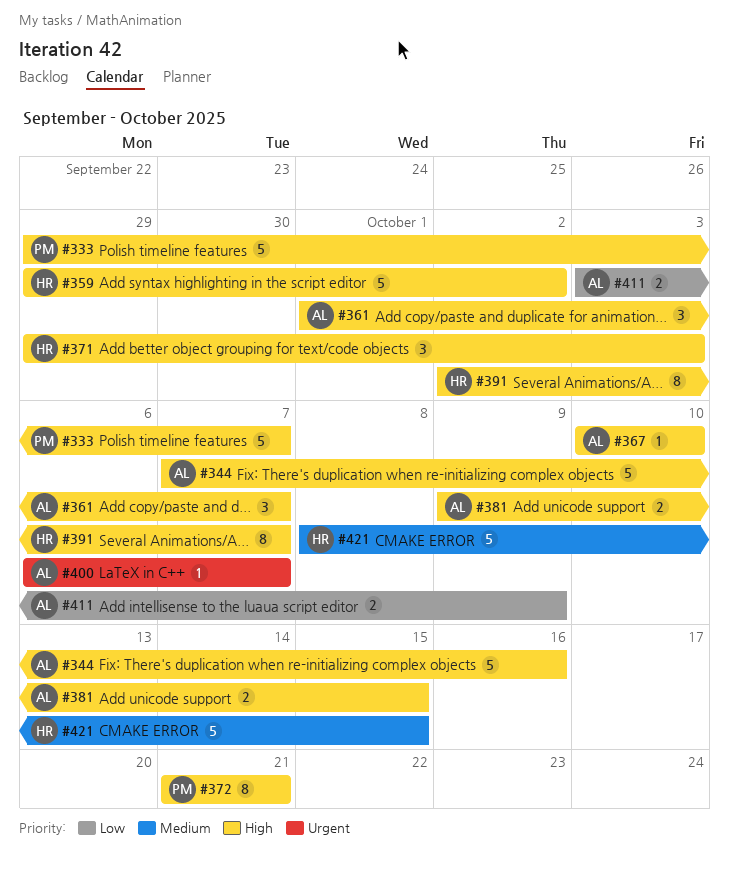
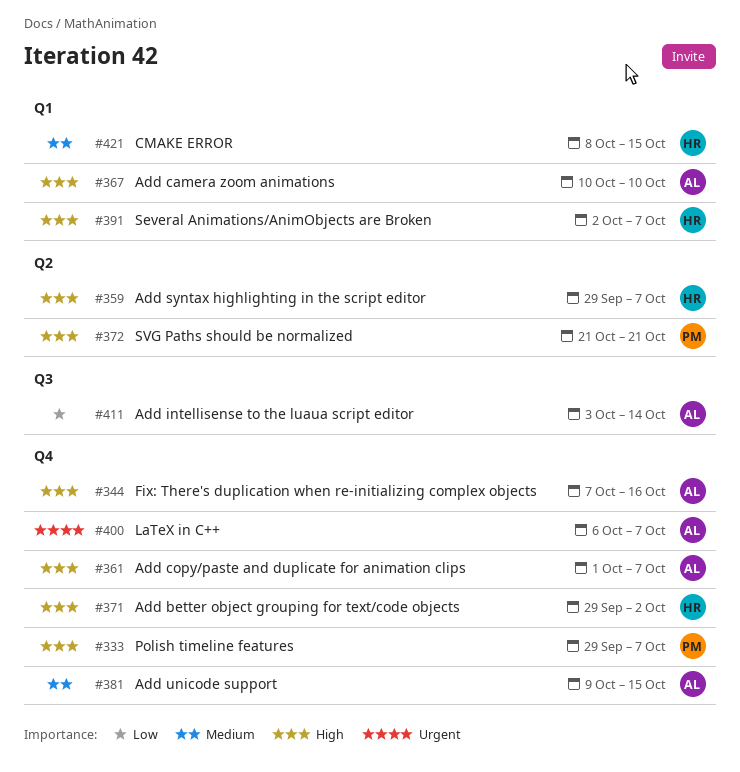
#359, due: Oct 2 -> Oct 7
#371, due: Oct 3 -> Oct 2
#381, priority: High -> Medium
#411, due: Oct 9 -> Oct 14

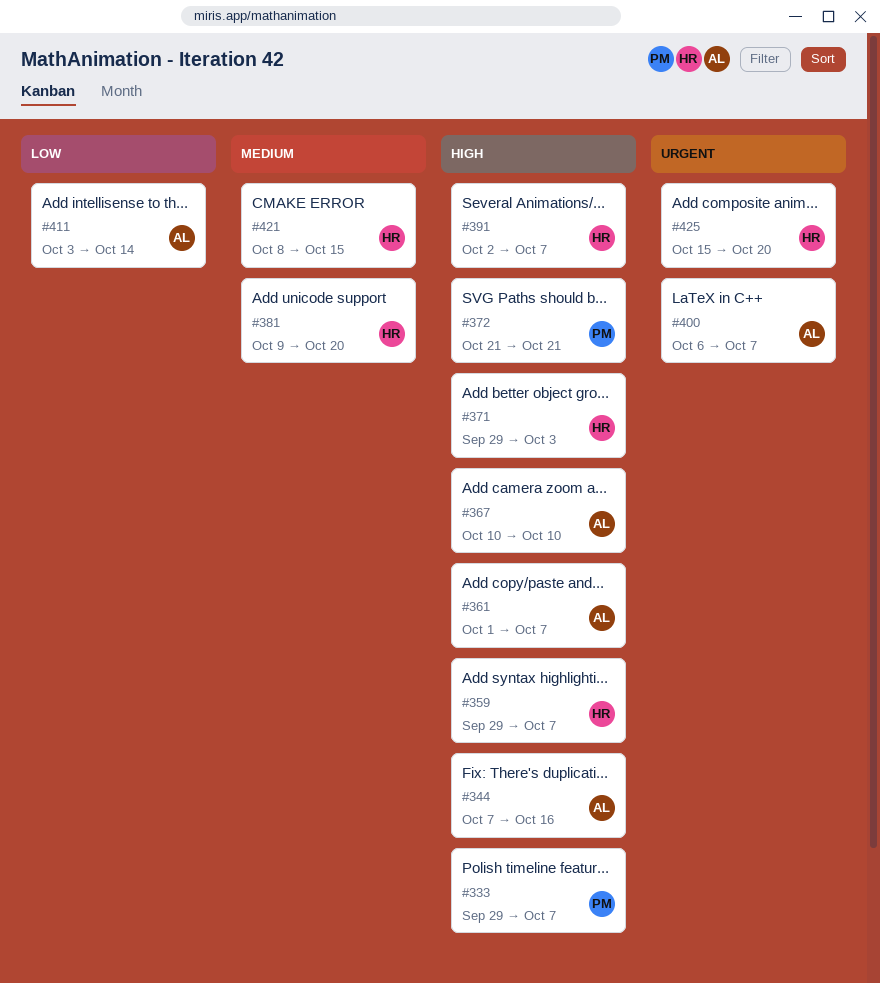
#371, due: Oct 2 -> Oct 3
#381, owner: AL -> HR
#381, due: Oct 15 -> Oct 20
#425: none -> present

